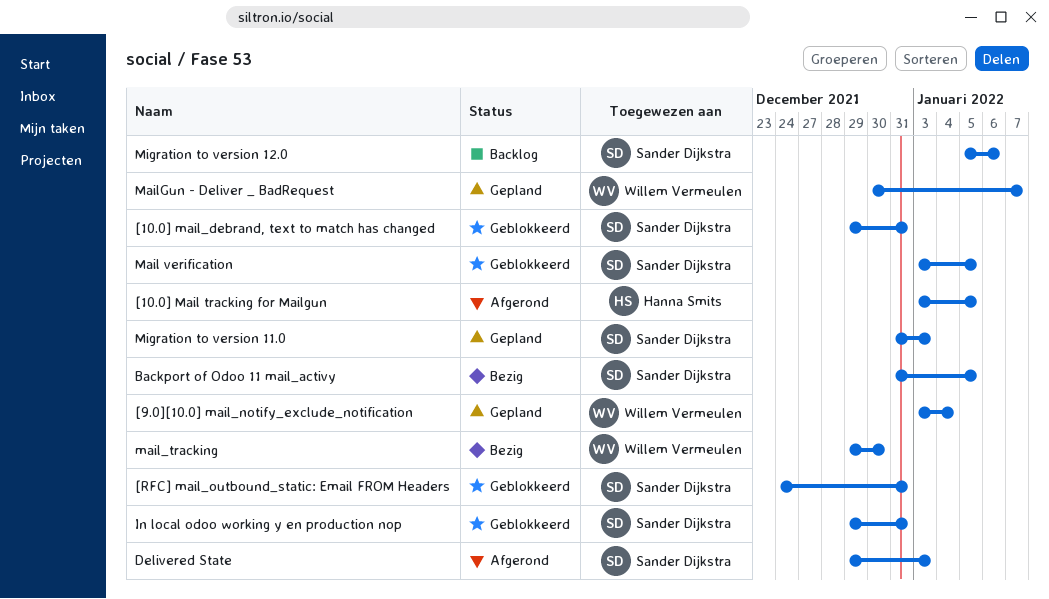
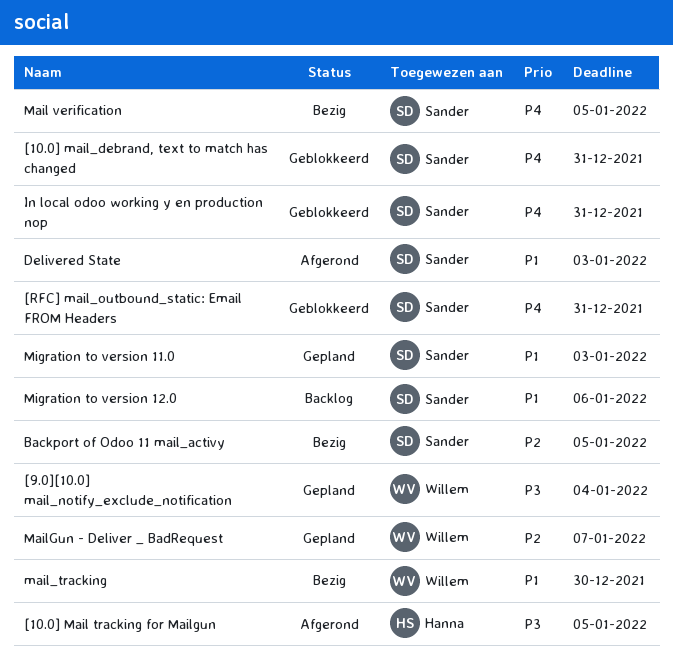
Mail verification, status: Geblokkeerd -> Bezig

